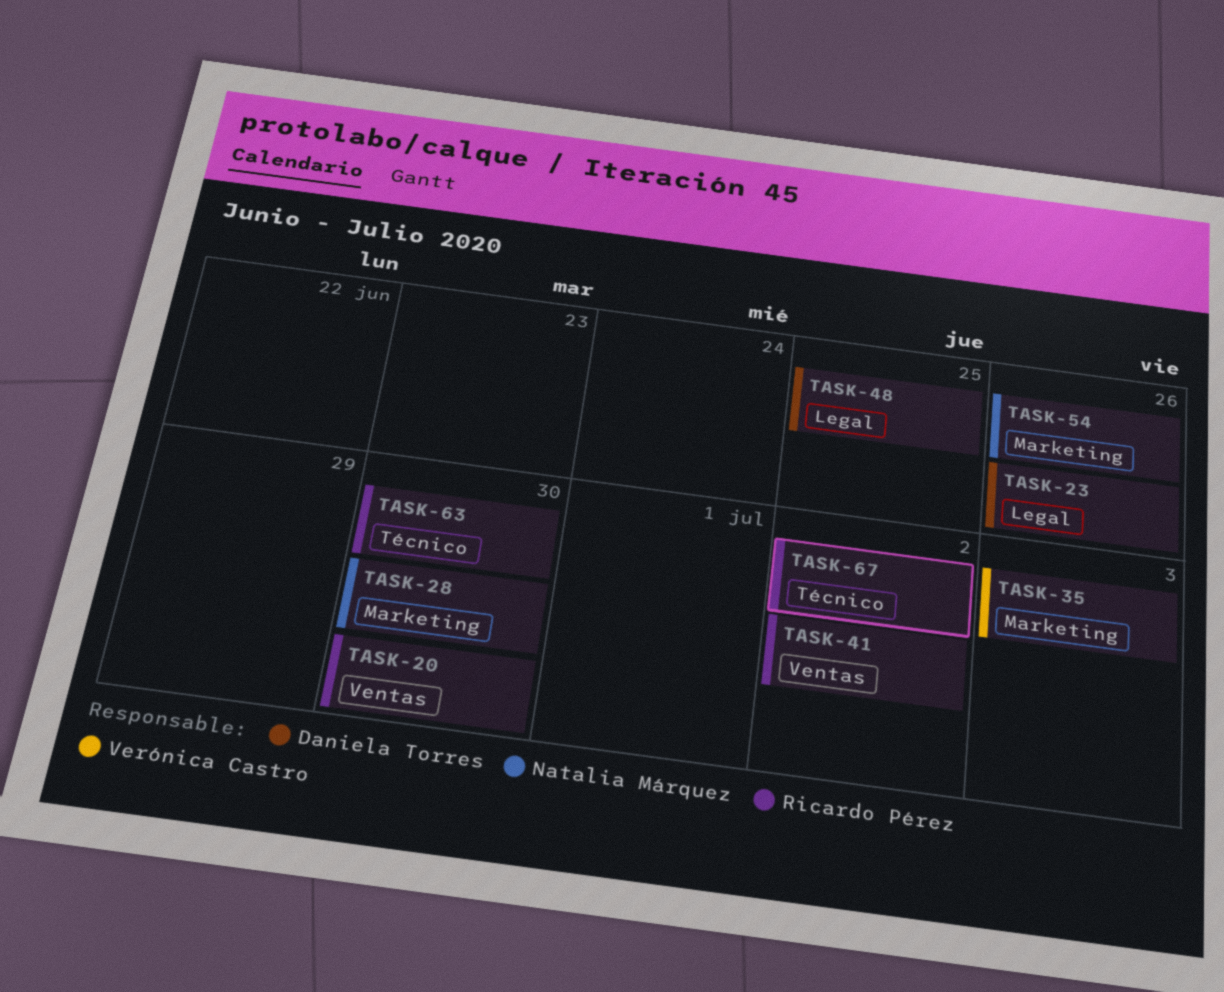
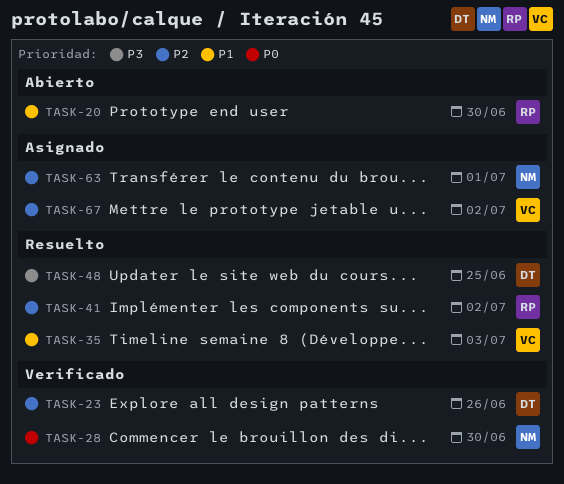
TASK-54: present -> none
TASK-63, owner: Ricardo Pérez -> Natalia Márquez
TASK-63, due: Jun 30 -> Jul 1
TASK-67, owner: Ricardo Pérez -> Verónica Castro

